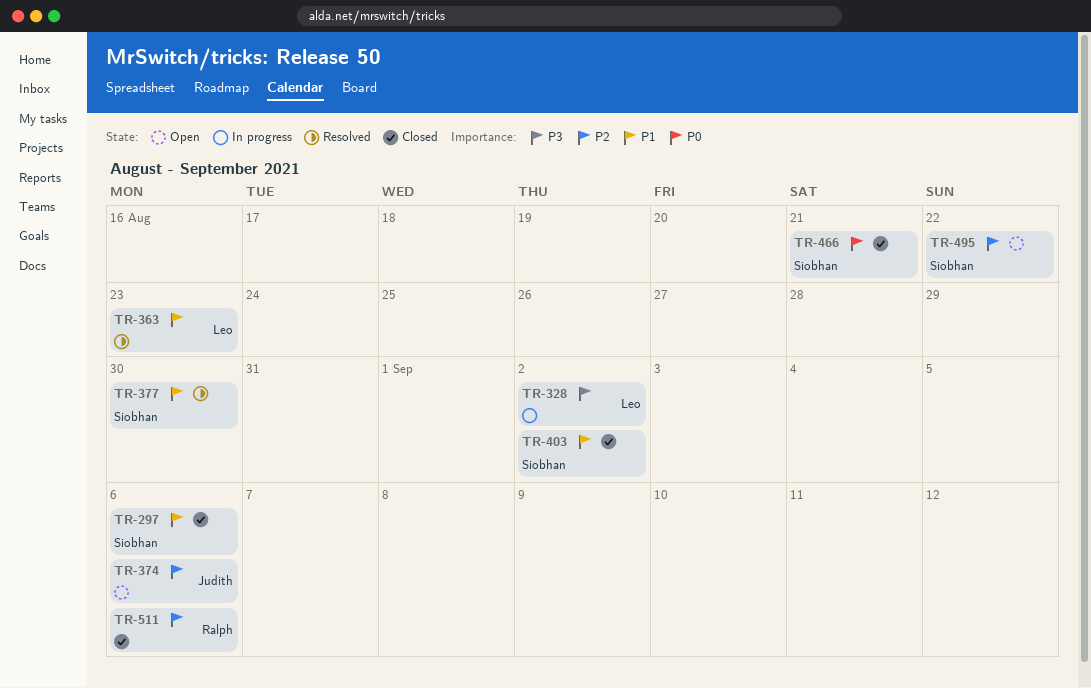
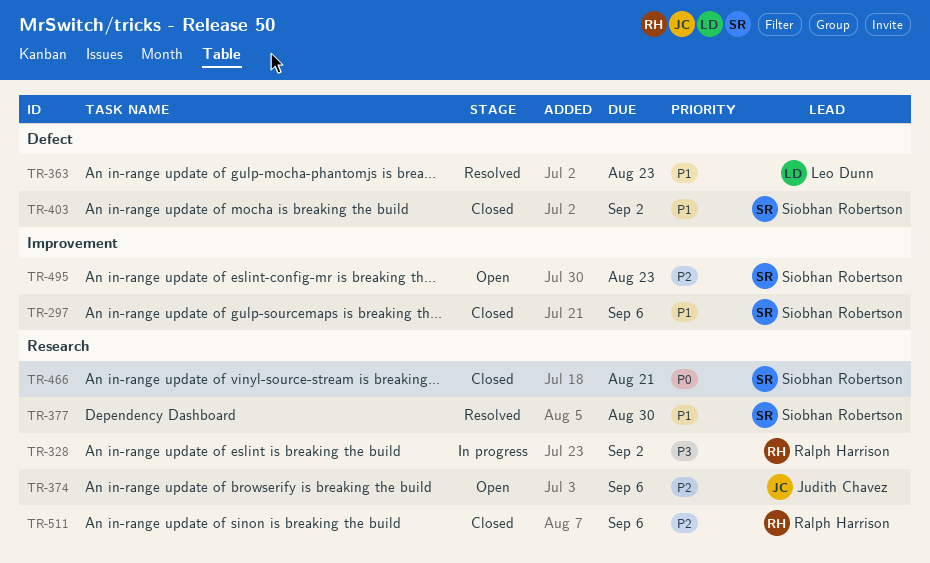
TR-328, owner: Leo Dunn -> Ralph Harrison
TR-495, due: Aug 22 -> Aug 23

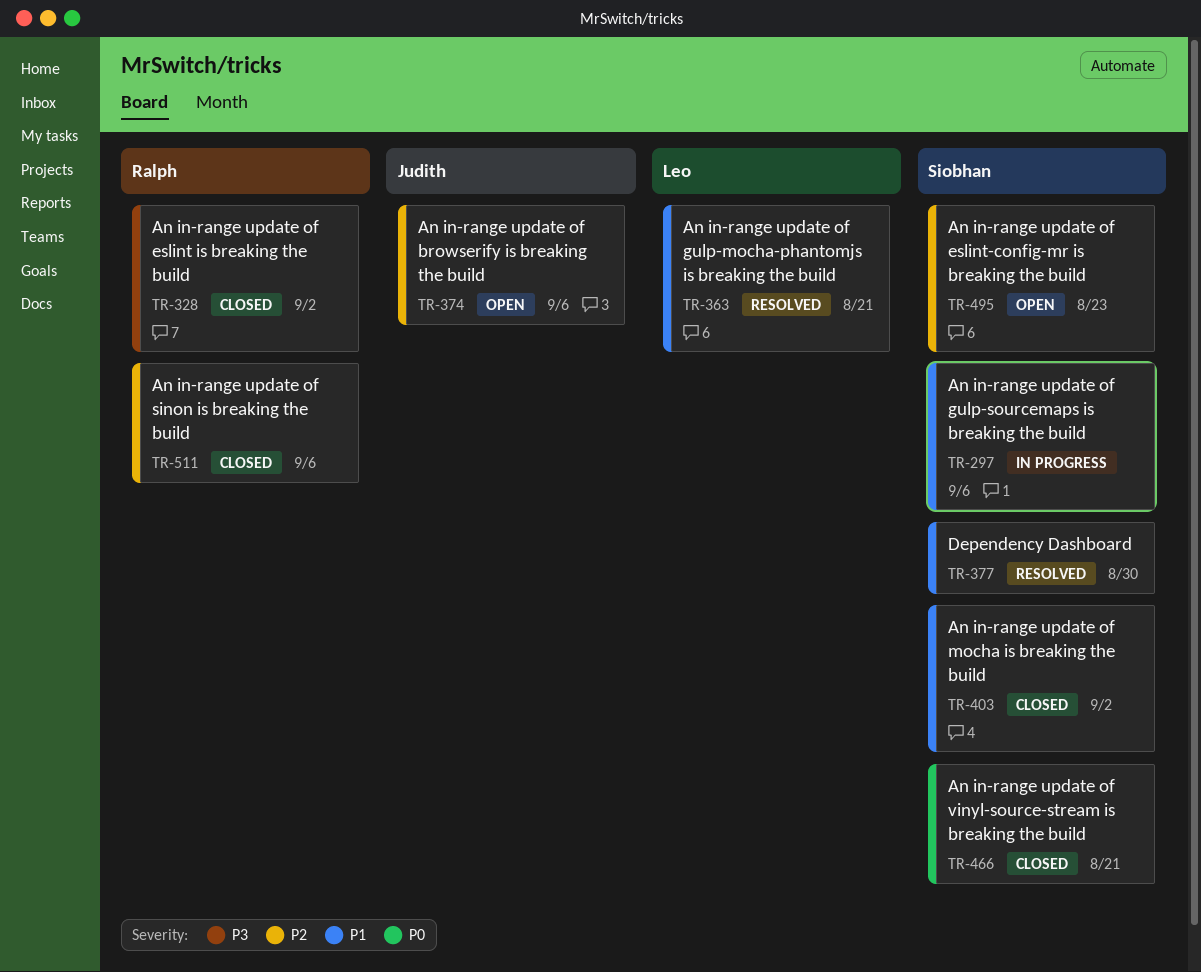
TR-297, status: Closed -> In progress
TR-328, status: In progress -> Closed
TR-363, due: Aug 23 -> Aug 21

